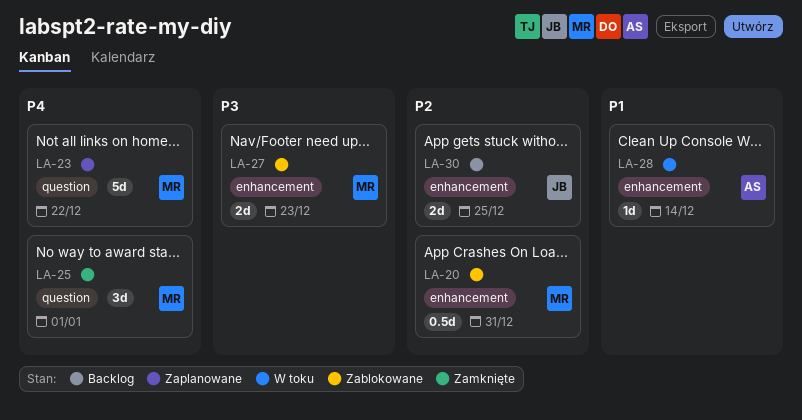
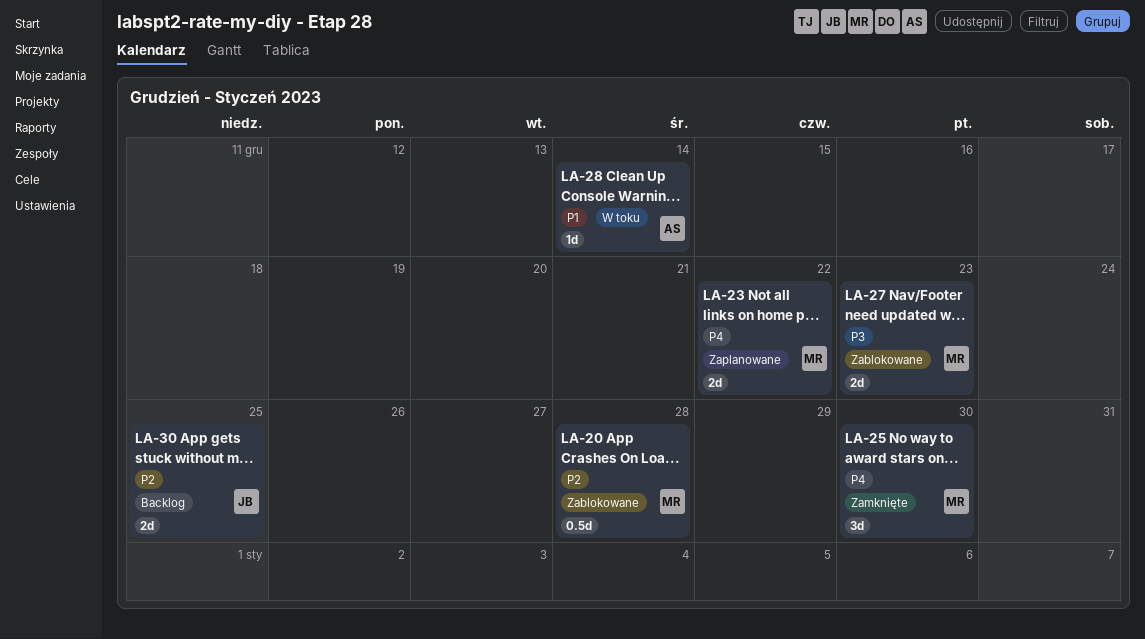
LA-20, due: Dec 31 -> Dec 28
LA-23, estimate: 5d -> 2d
LA-25, due: Jan 1 -> Dec 30

